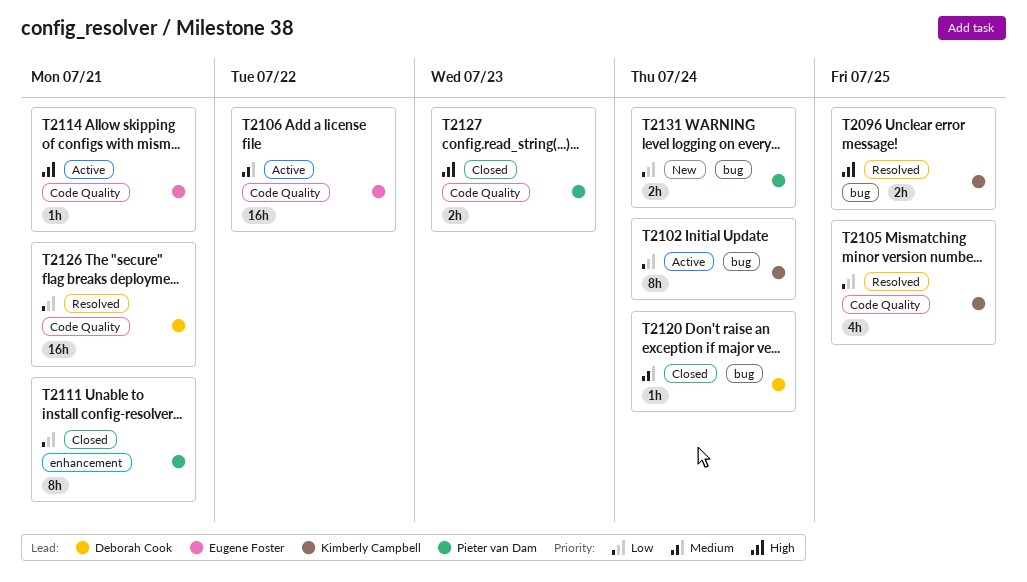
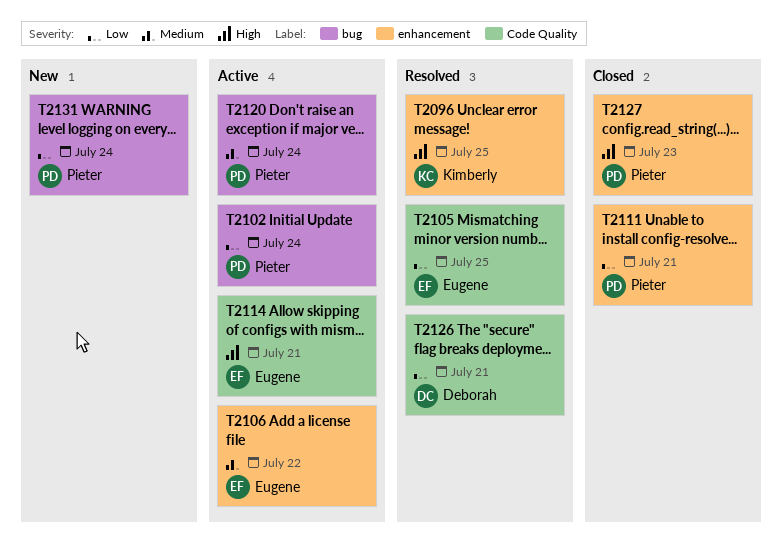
T2096, label: bug -> enhancement
T2102, owner: Kimberly Campbell -> Pieter van Dam
T2105, owner: Kimberly Campbell -> Eugene Foster
T2106, label: Code Quality -> enhancement
T2120, status: Closed -> Active
T2120, owner: Deborah Cook -> Pieter van Dam
T2127, label: Code Quality -> enhancement

